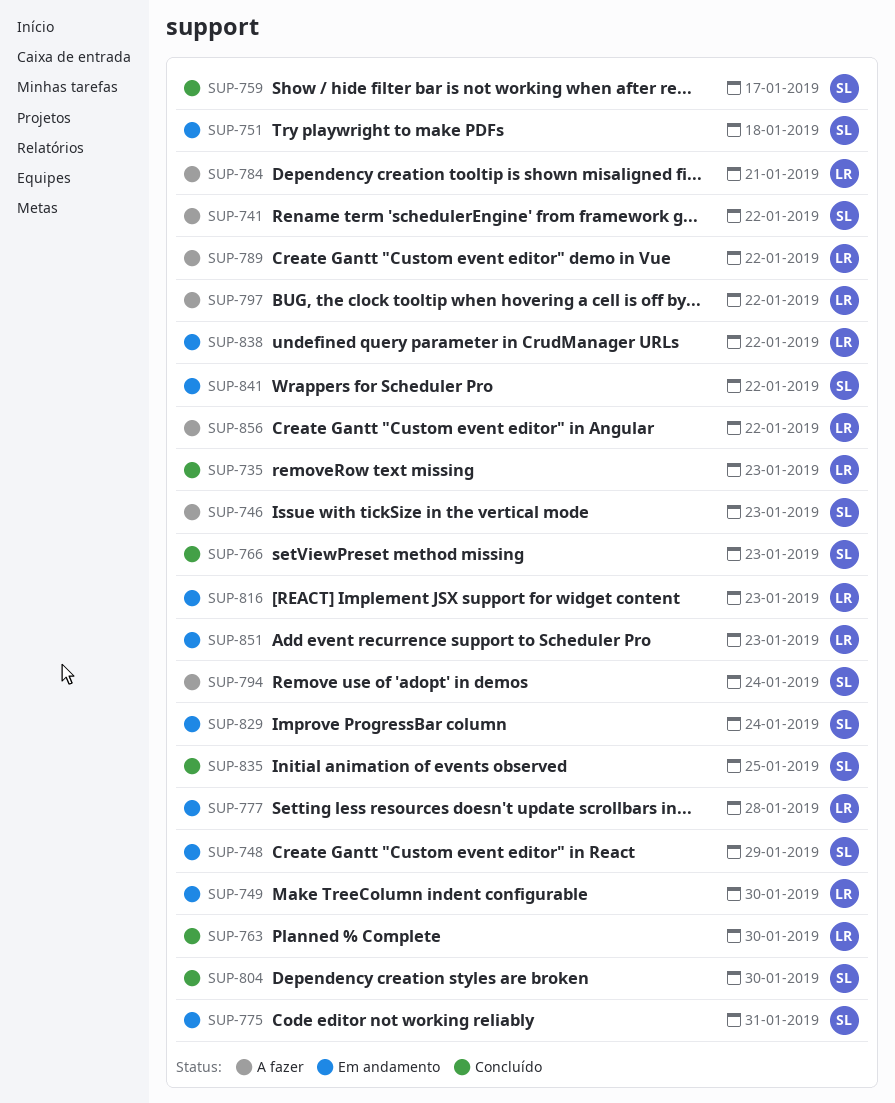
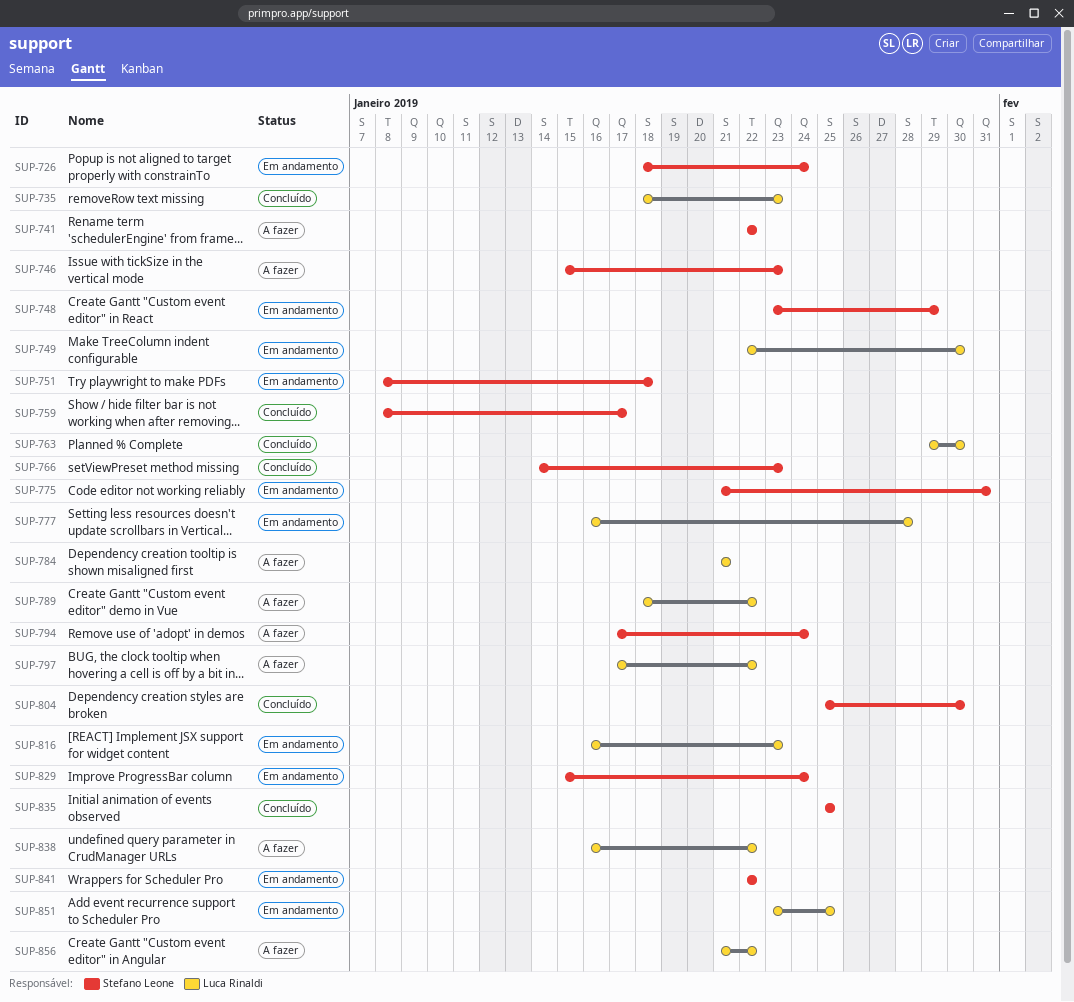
SUP-726: none -> present
SUP-838, status: Em andamento -> A fazer
SUP-851, due: Jan 23 -> Jan 25

